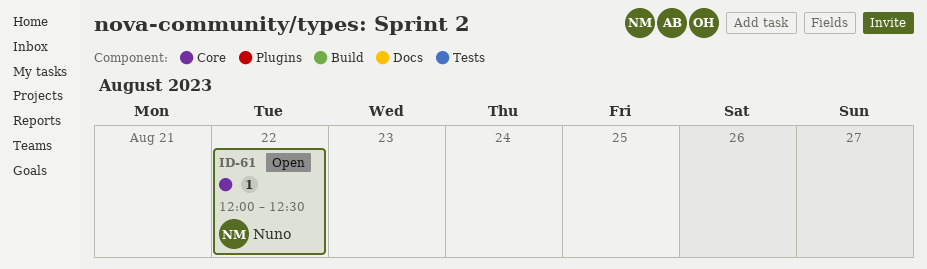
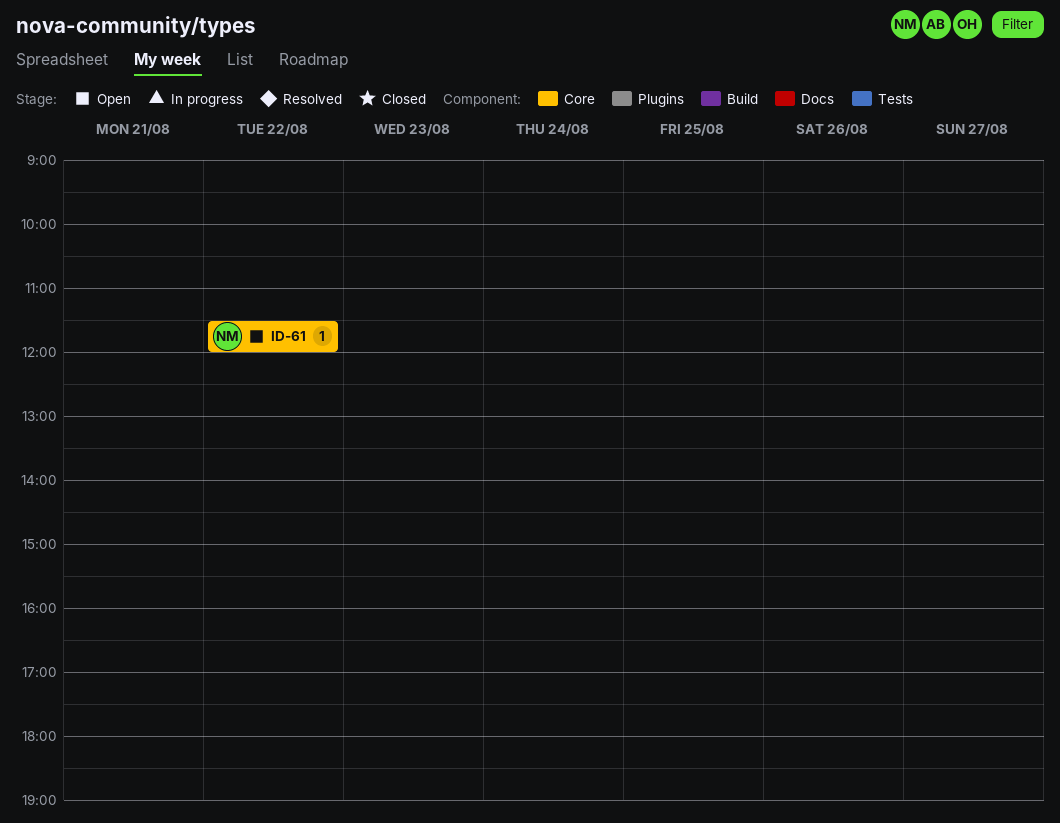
ID-61, begins: 12:00 -> 11:30
ID-61, ends: 12:30 -> 12:00

